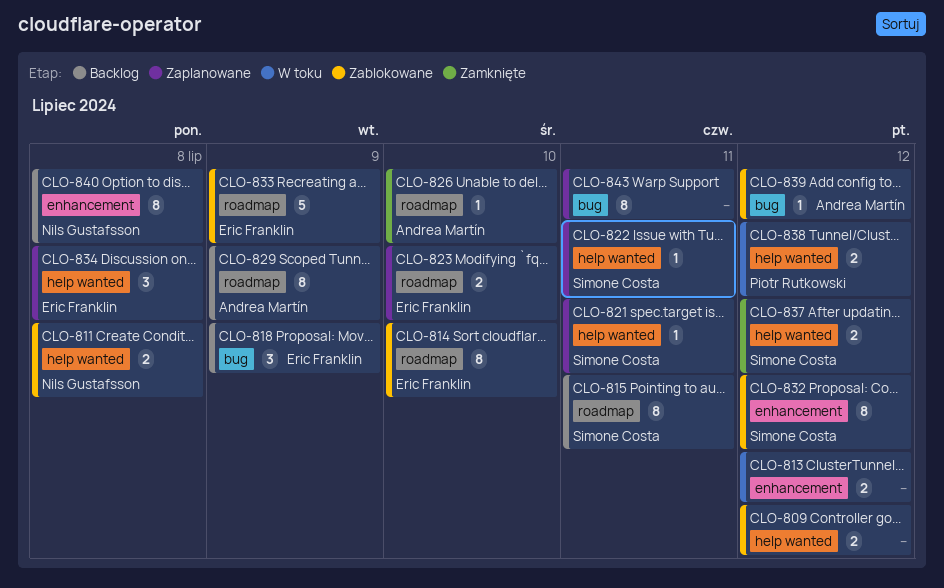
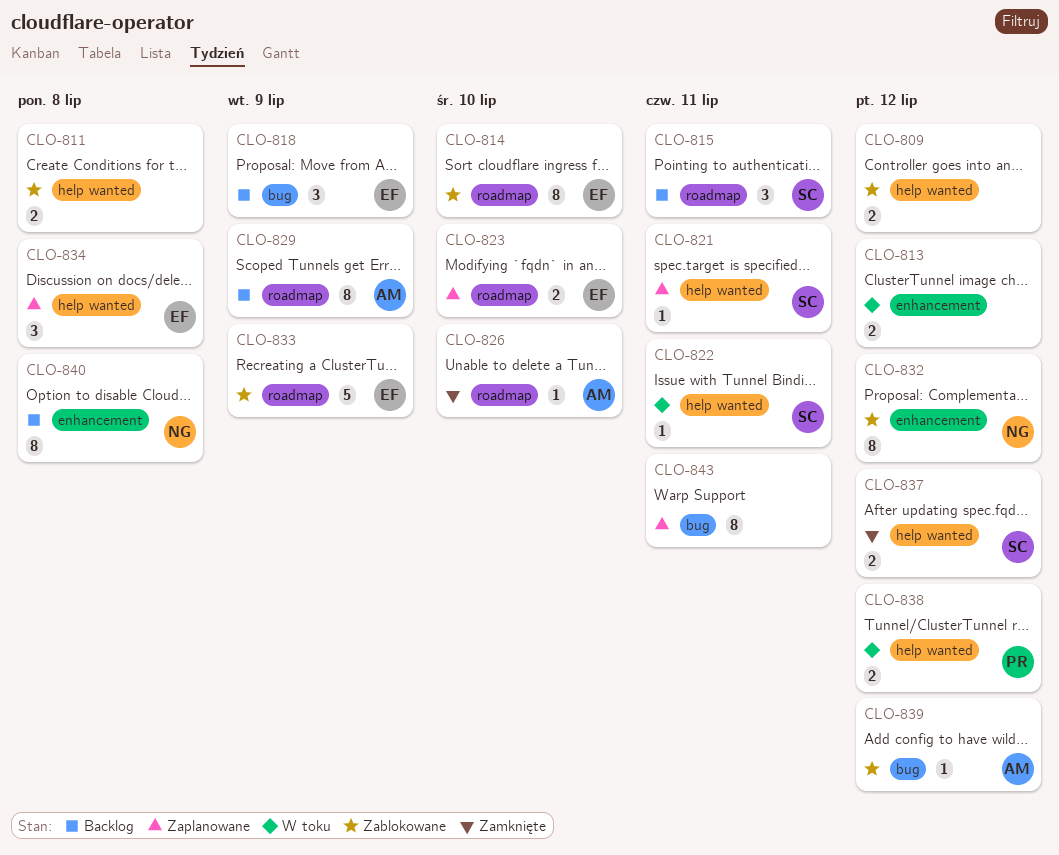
CLO-811, owner: Nils Gustafsson -> none
CLO-815, estimate: 8 -> 3
CLO-822, status: Zaplanowane -> W toku
CLO-832, owner: Simone Costa -> Nils Gustafsson

